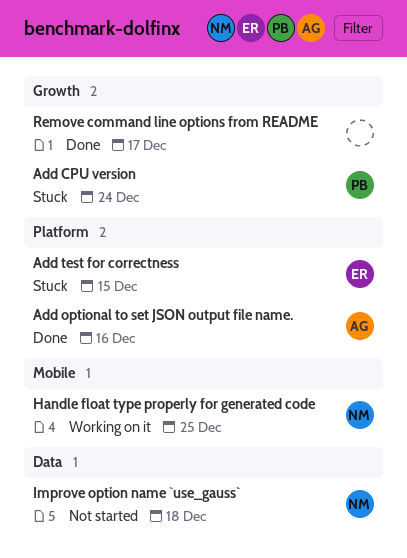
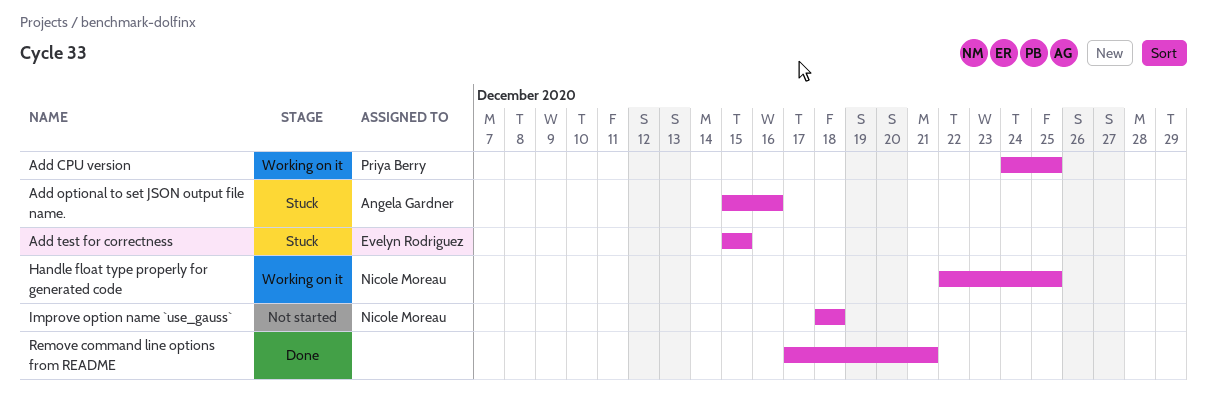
Add CPU version, status: Stuck -> Working on it
Add CPU version, due: Dec 24 -> Dec 25
Add optional to set JSON output file name., status: Done -> Stuck
Remove command line options from README, due: Dec 17 -> Dec 21

